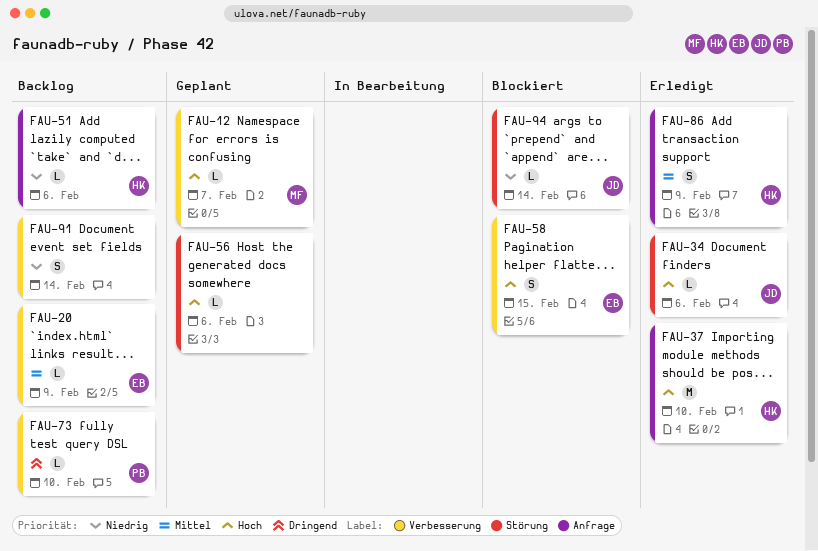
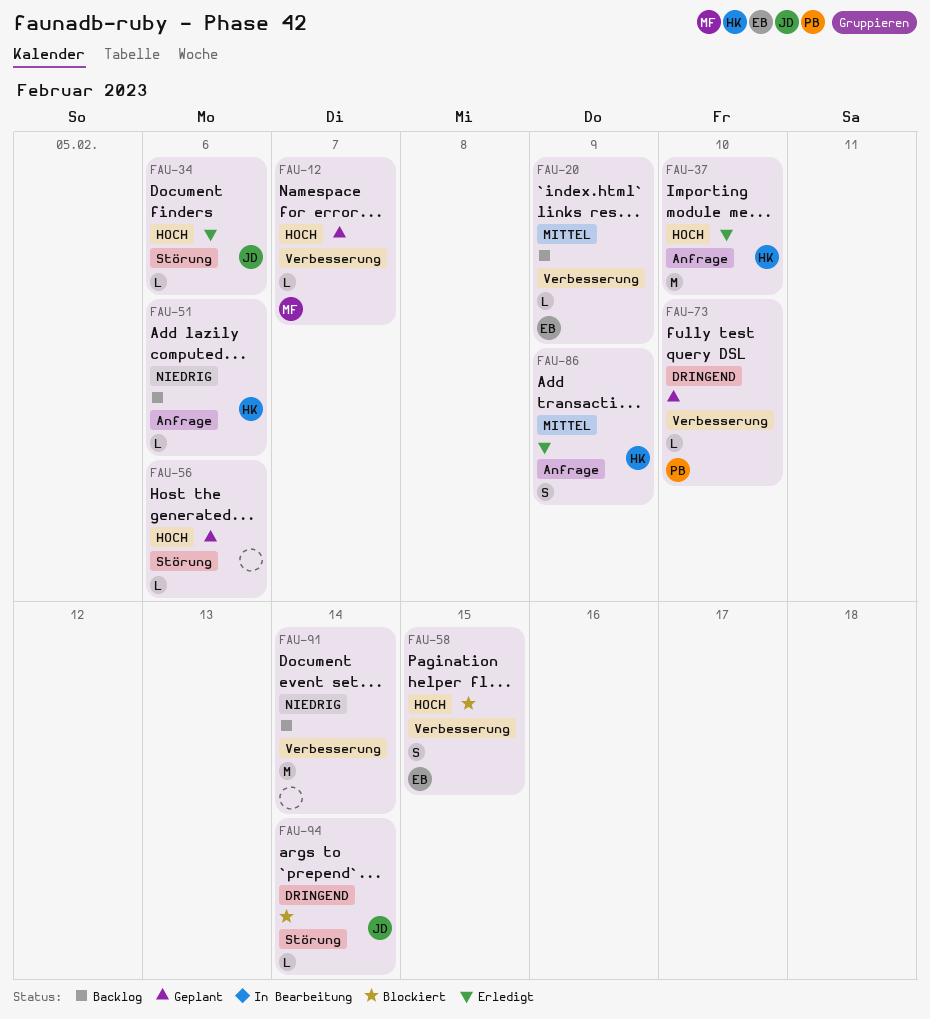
FAU-73, status: Backlog -> Geplant
FAU-91, estimate: S -> M
FAU-94, priority: Niedrig -> Dringend

